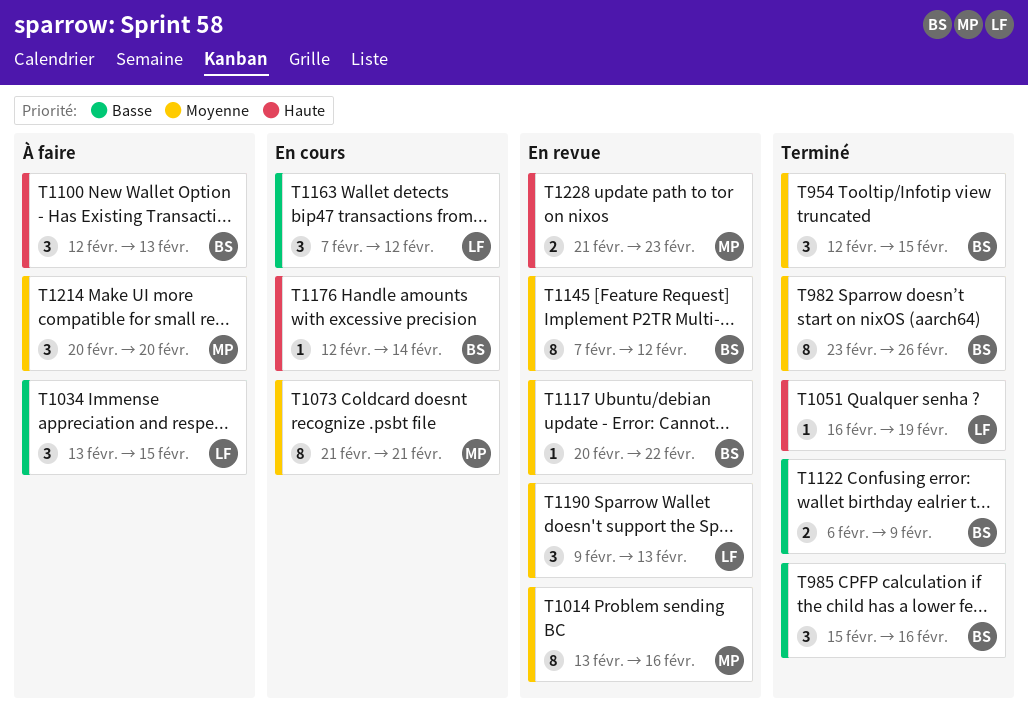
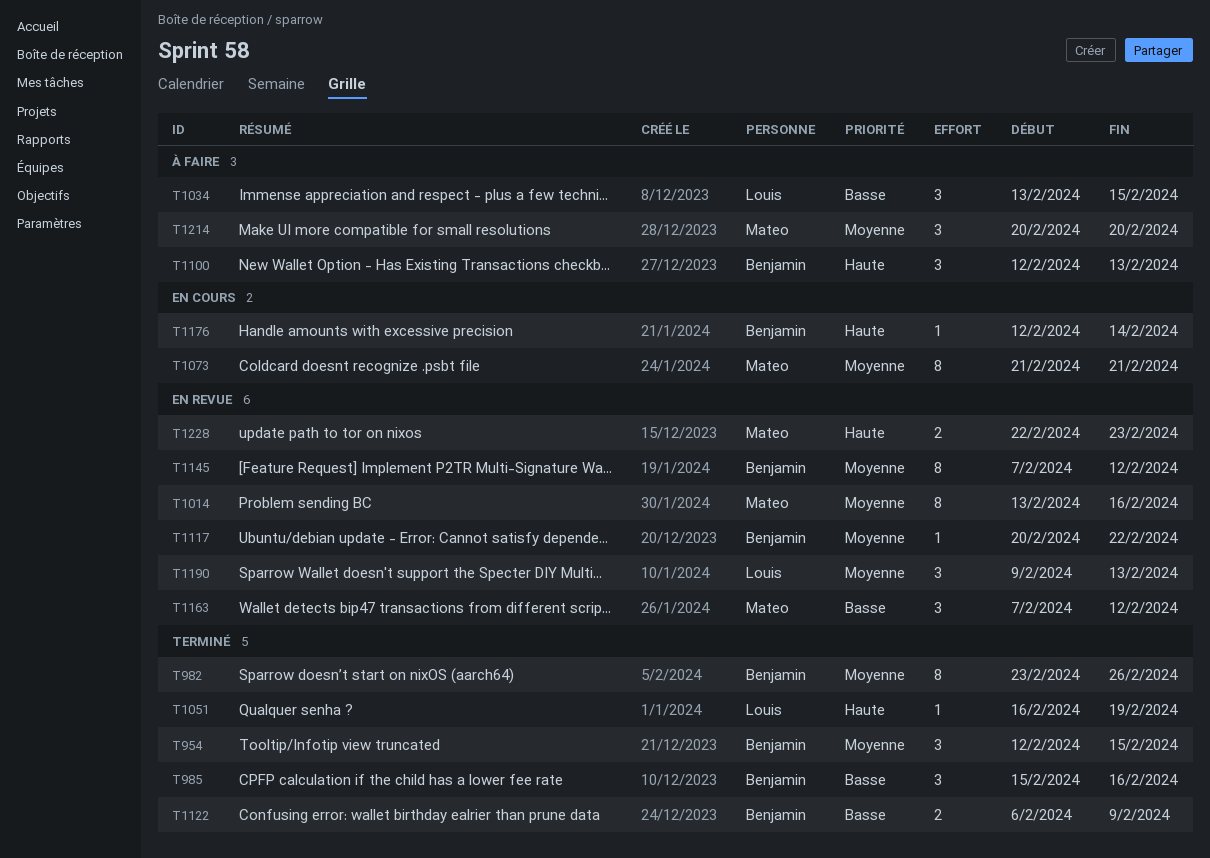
T1163, status: En cours -> En revue
T1163, owner: Louis -> Mateo
T1228, start: Feb 21 -> Feb 22

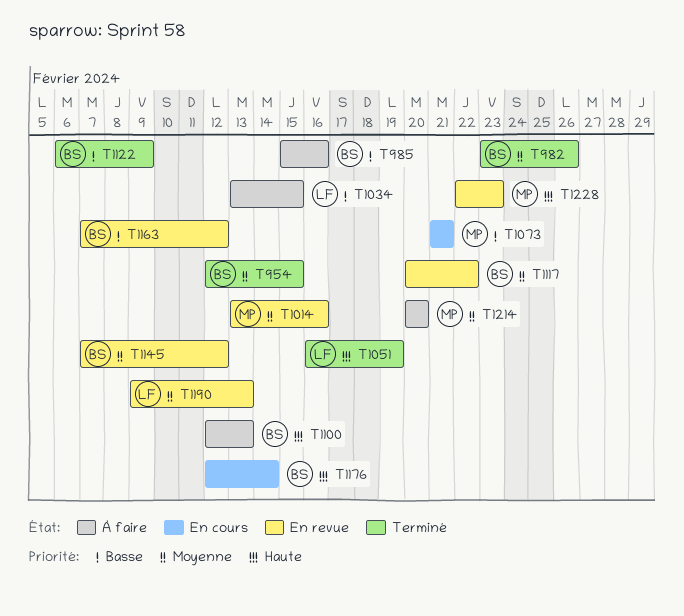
T985, status: Terminé -> À faire
T1073, priority: Moyenne -> Basse
T1163, owner: Mateo -> Benjamin

